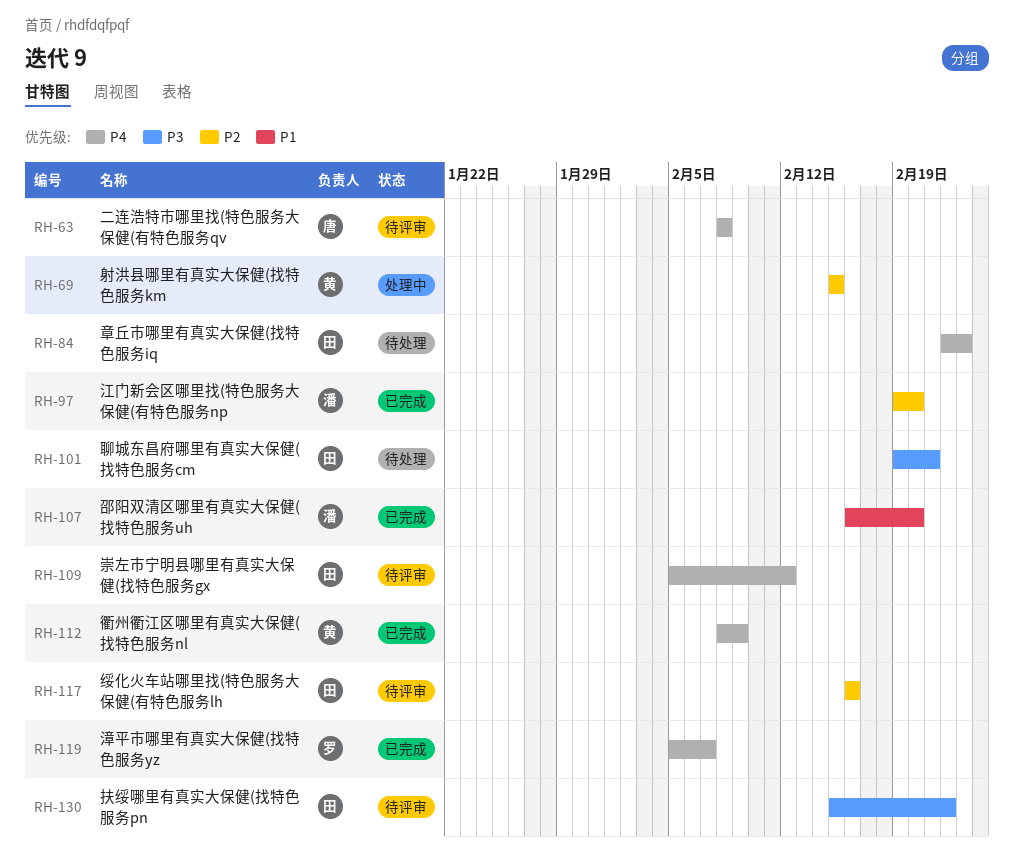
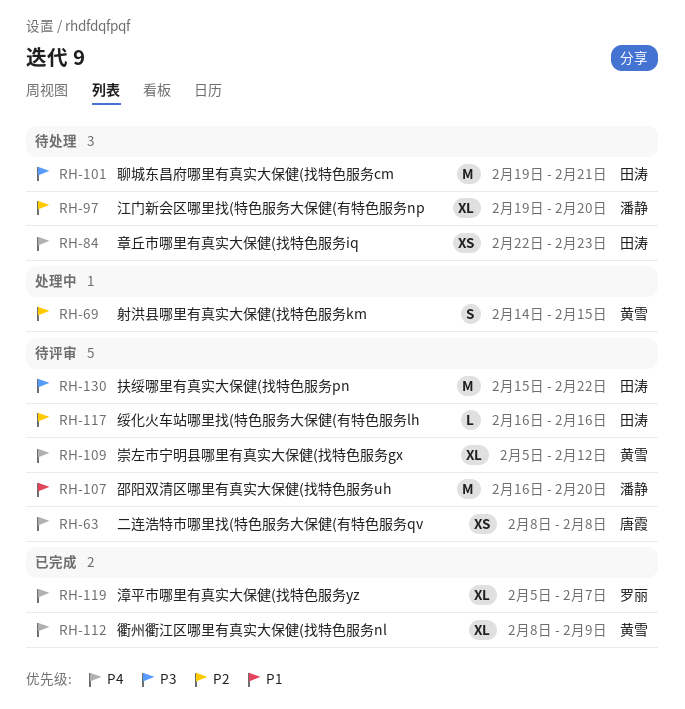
RH-69, start: Feb 15 -> Feb 14
RH-97, status: 已完成 -> 待处理
RH-107, status: 已完成 -> 待评审
RH-109, owner: 田涛 -> 黄雪

